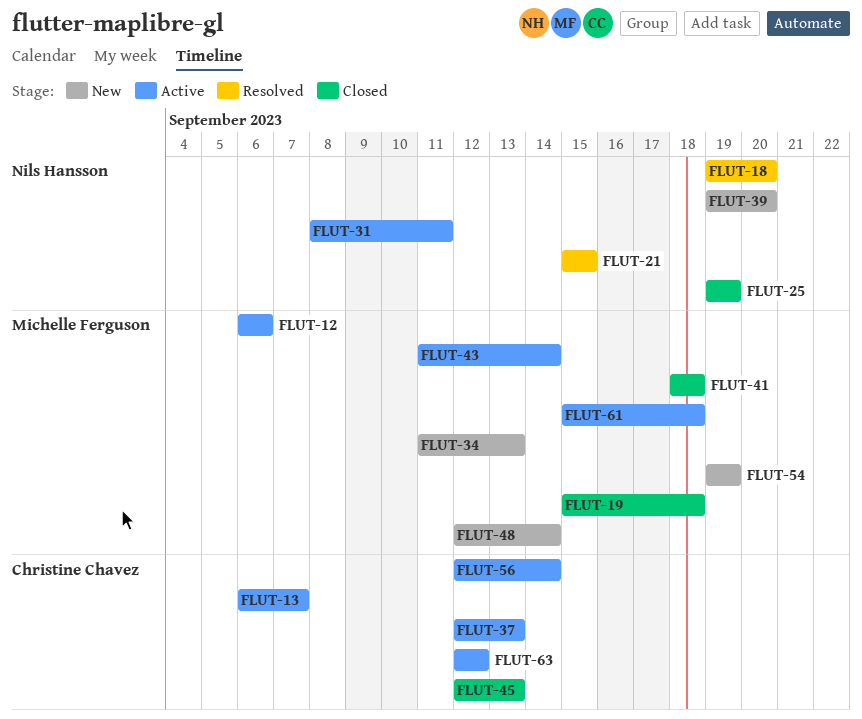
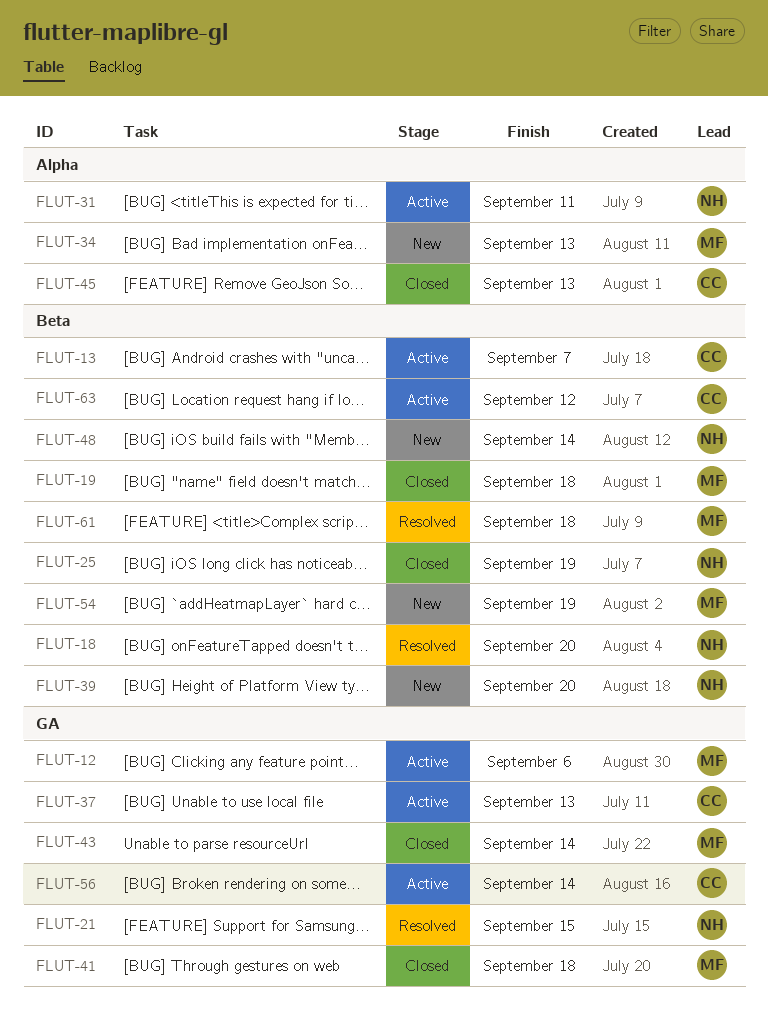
FLUT-43, status: Active -> Closed
FLUT-48, owner: Michelle Ferguson -> Nils Hansson
FLUT-61, status: Active -> Resolved

